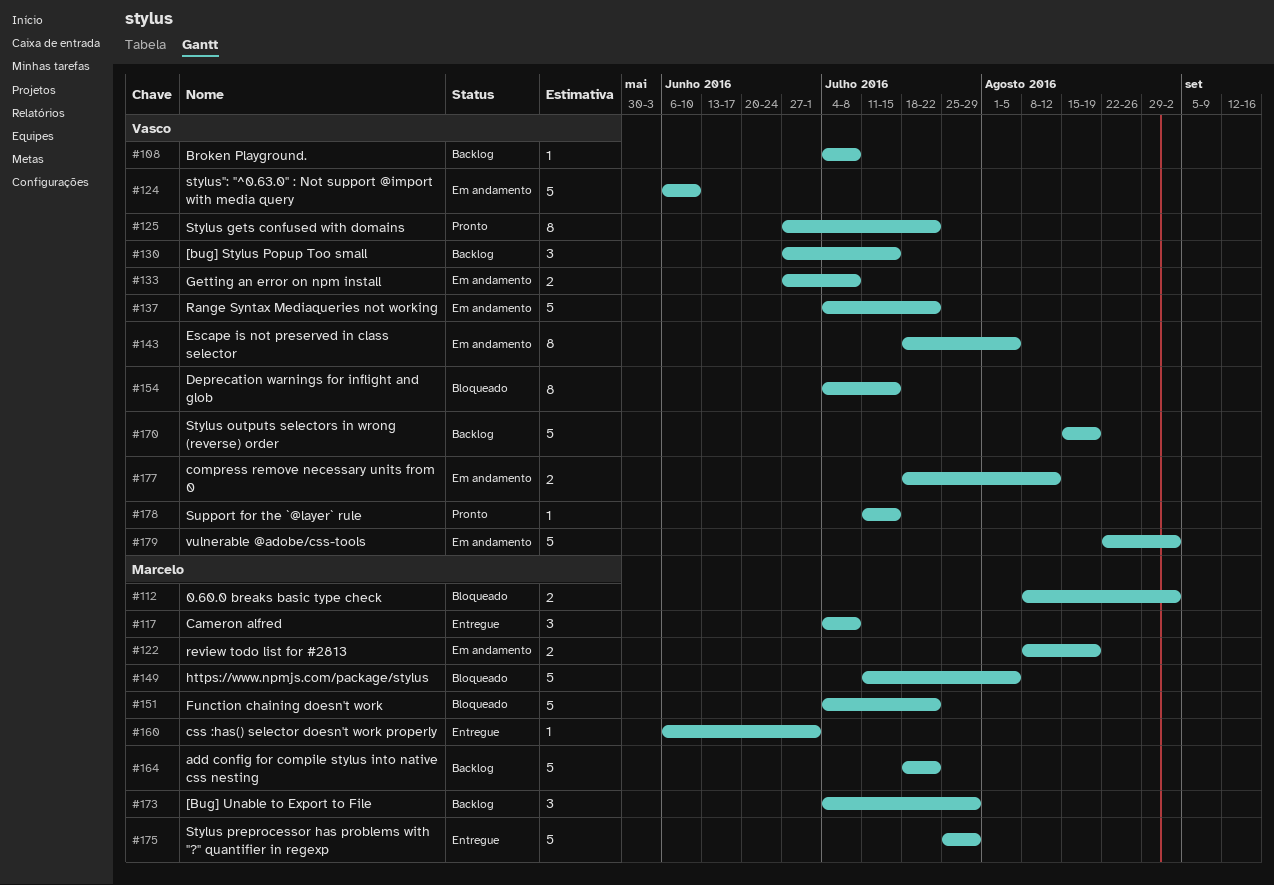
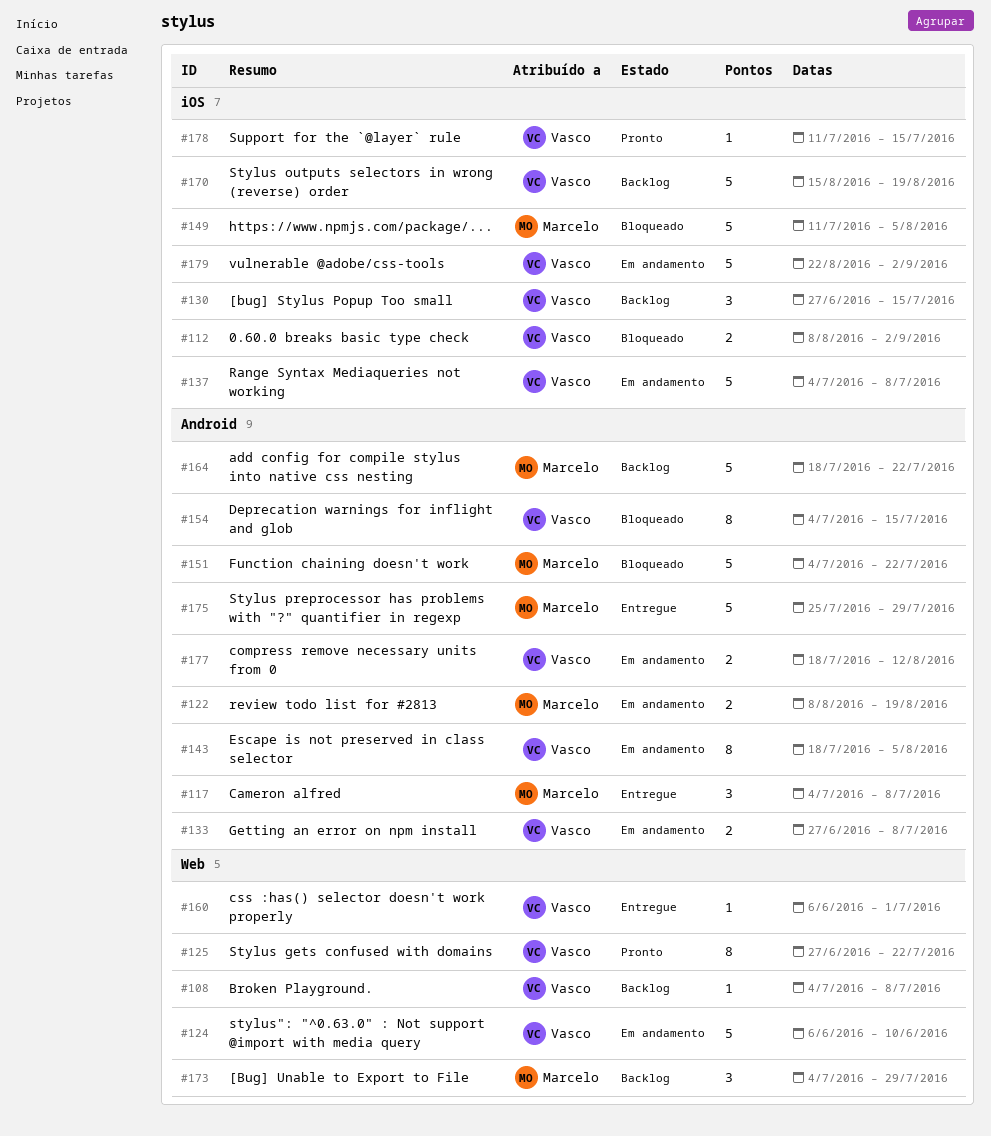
#112, owner: Marcelo -> Vasco
#137, due: Jul 22 -> Jul 8
#160, owner: Marcelo -> Vasco

